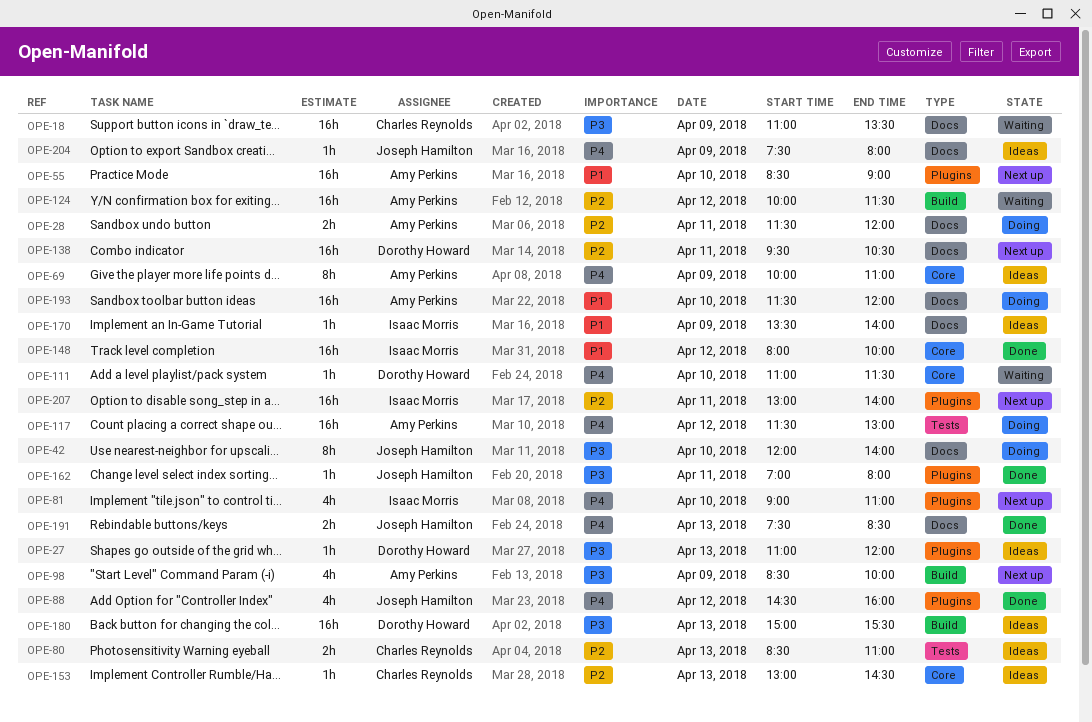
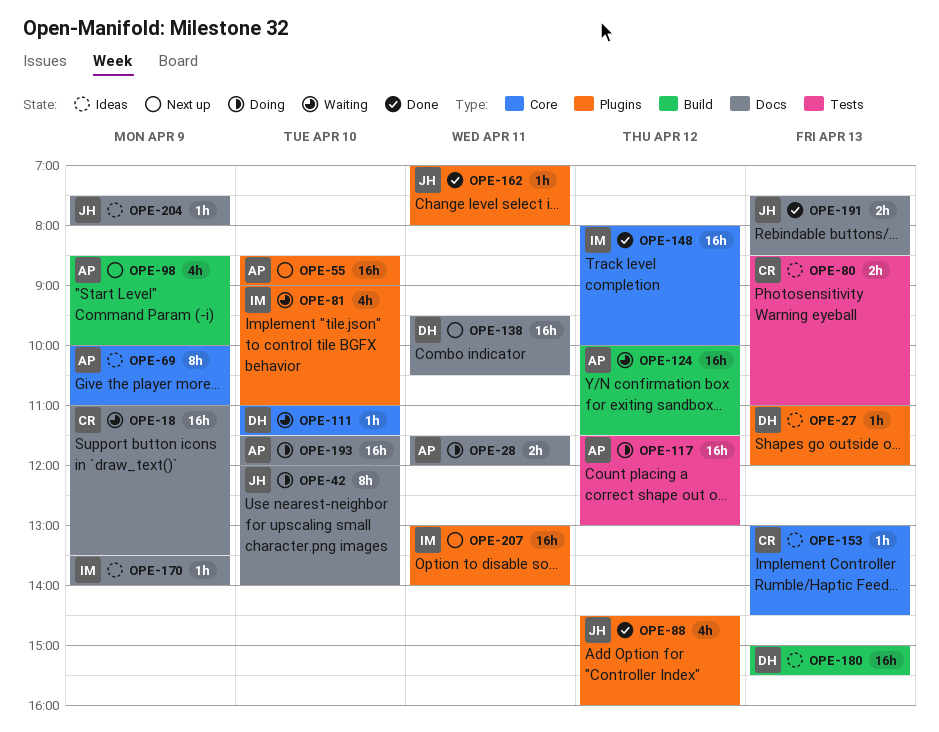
OPE-81, status: Next up -> Waiting

